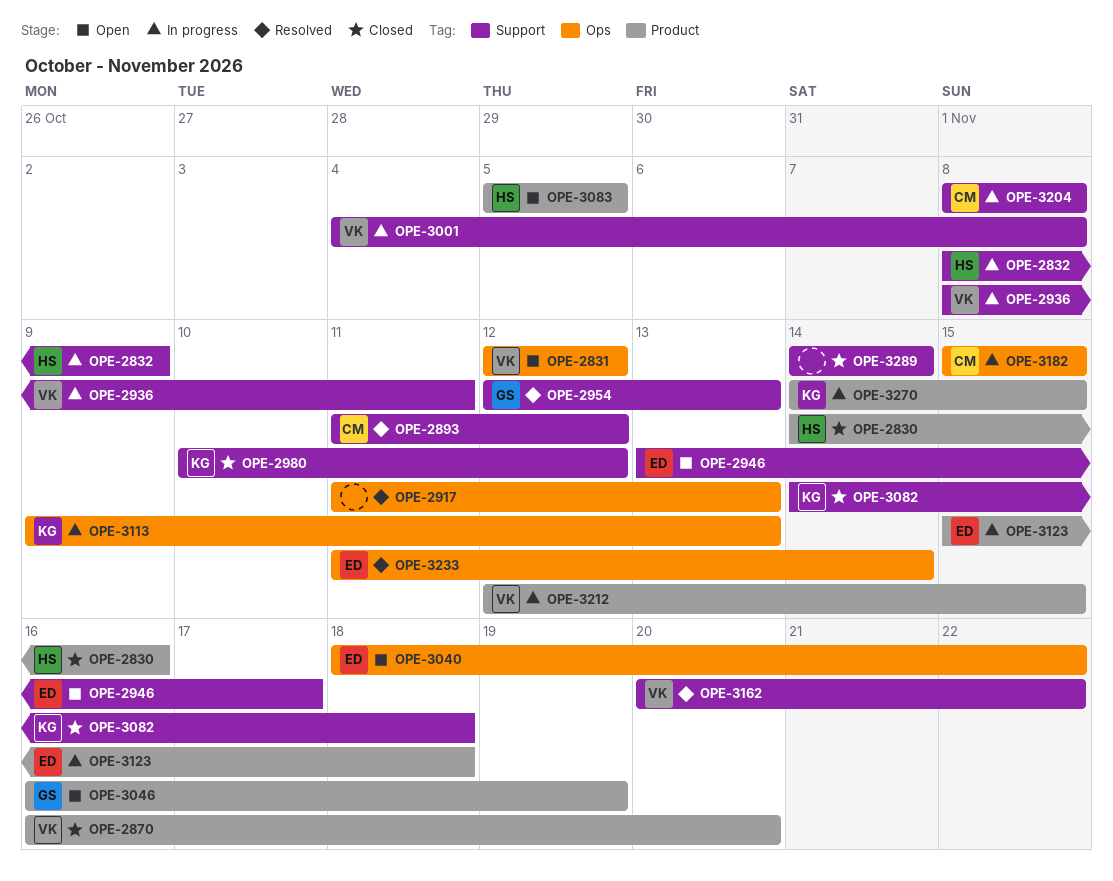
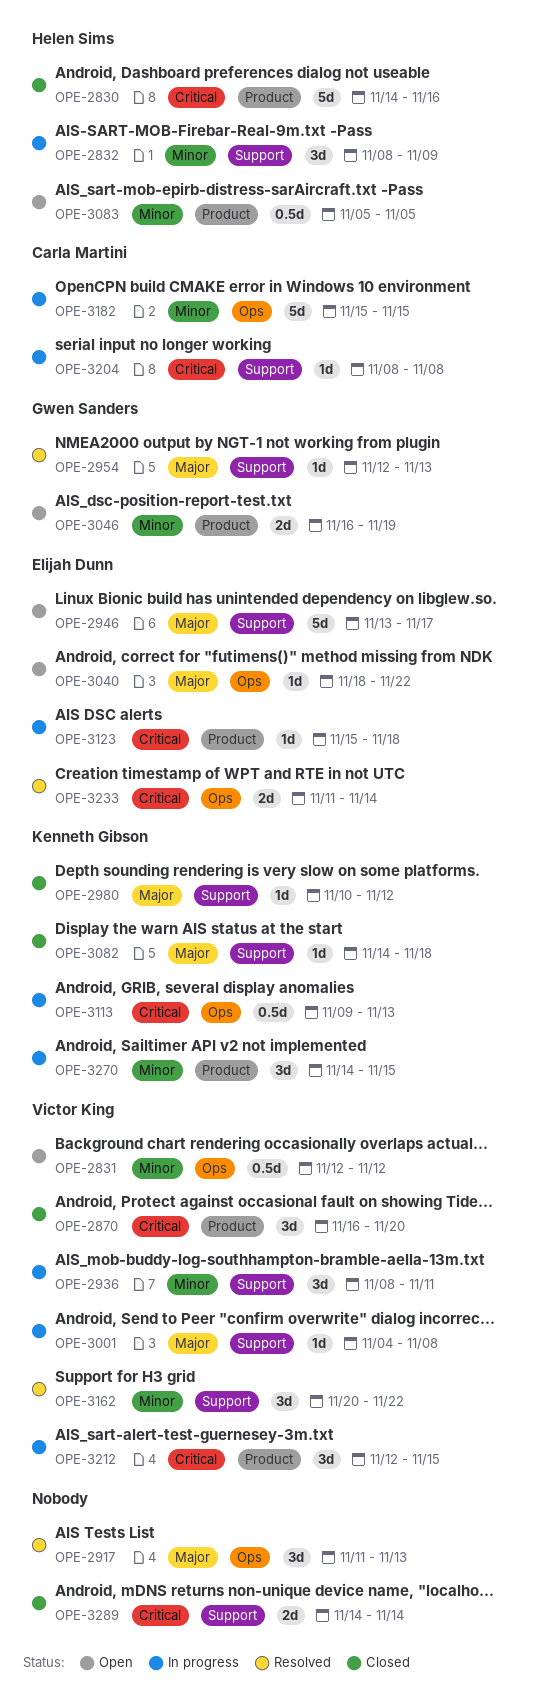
OPE-2893: present -> none

